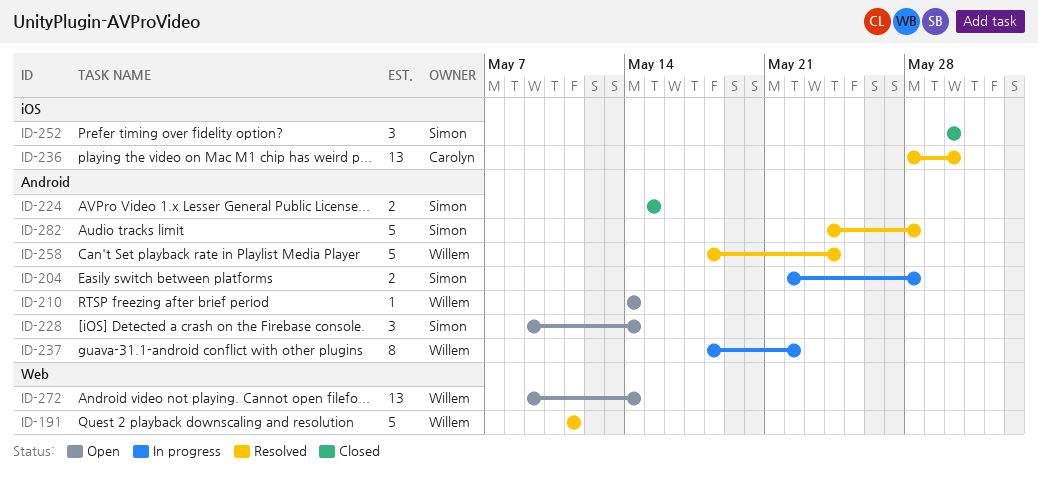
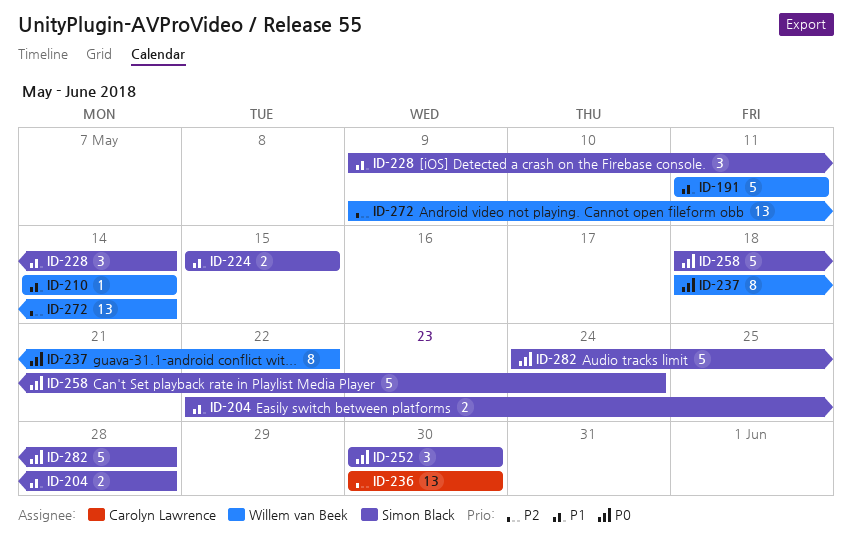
ID-236, start: May 28 -> May 30
ID-258, owner: Willem van Beek -> Simon Black

